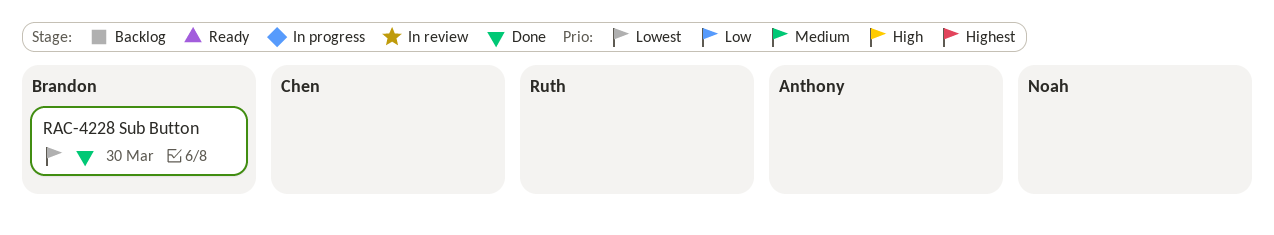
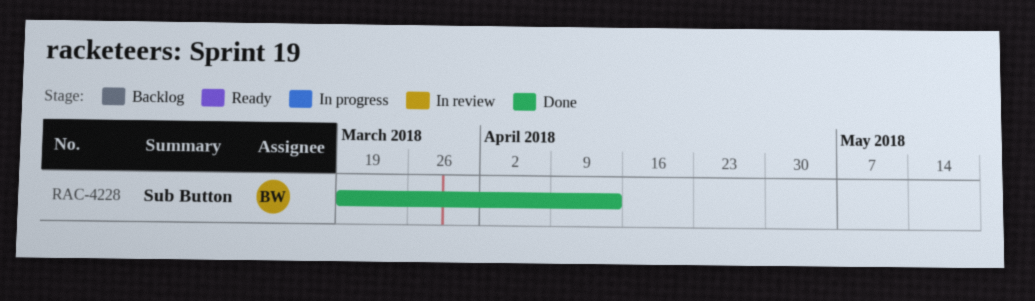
RAC-4228, due: Mar 30 -> Apr 13

